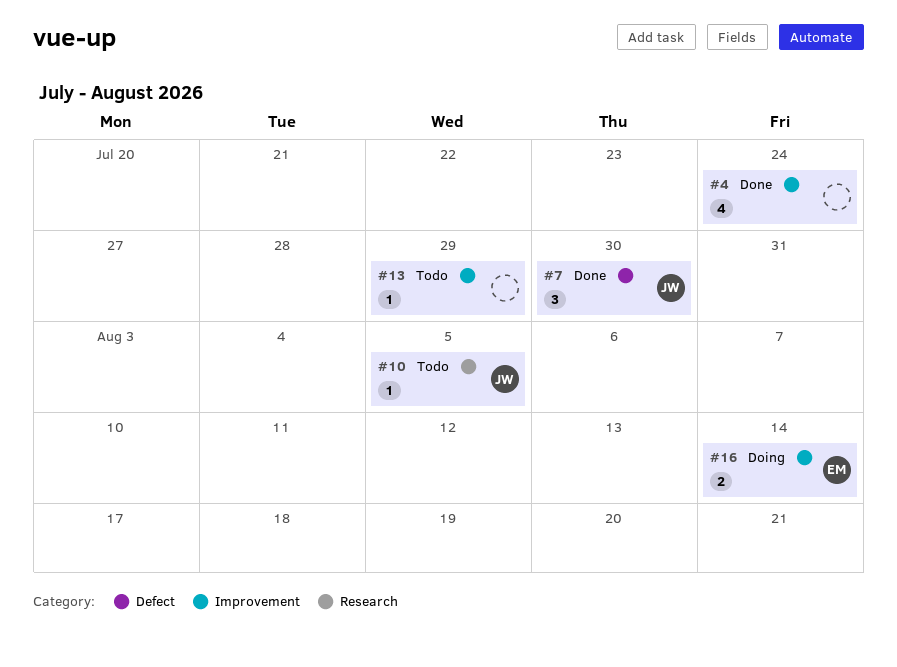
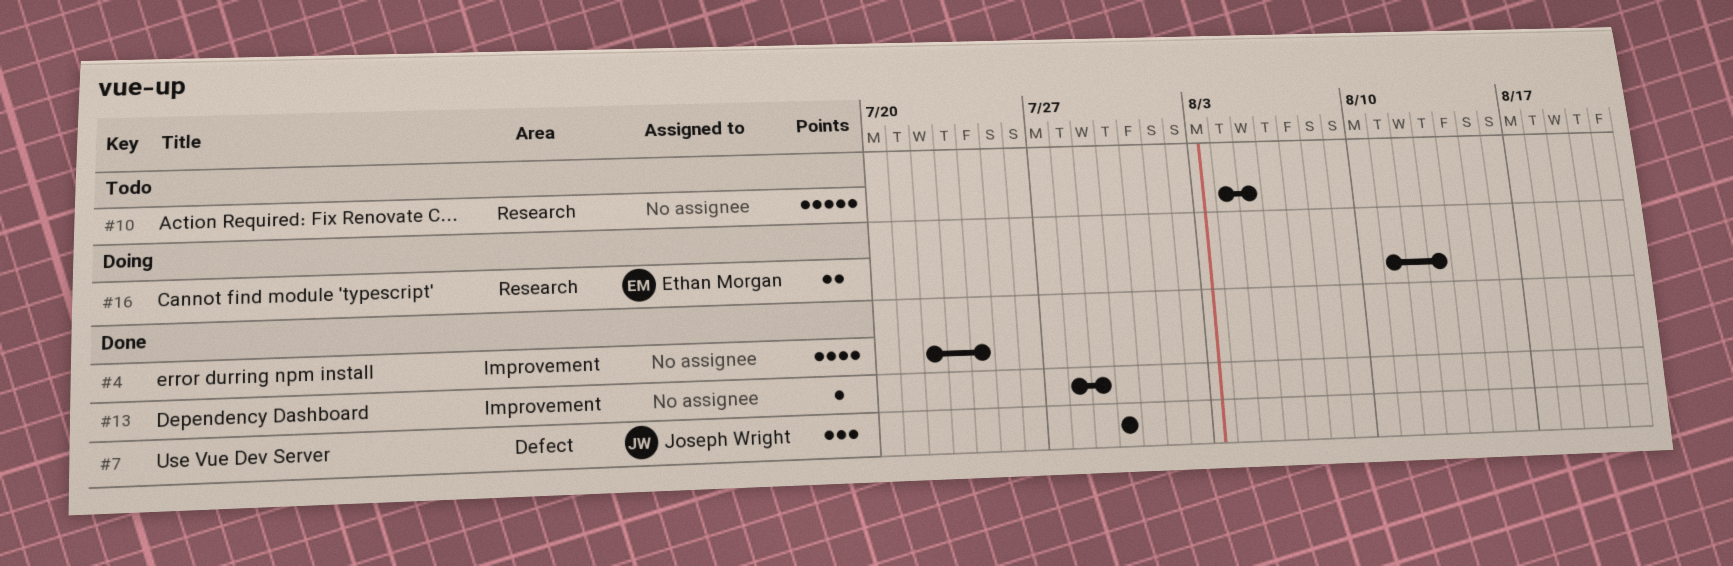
#10, owner: Joseph Wright -> none
#10, estimate: 1 -> 5
#13, status: Todo -> Done
#16, label: Improvement -> Research
#16, due: Aug 14 -> Aug 13

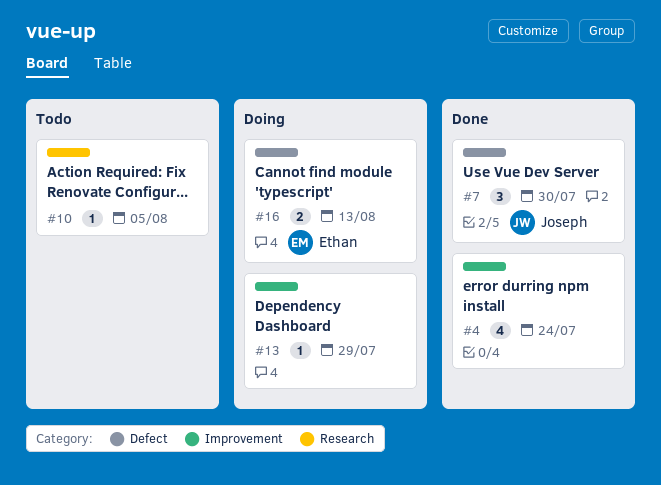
#10, estimate: 5 -> 1
#13, status: Done -> Doing
#16, label: Research -> Defect

